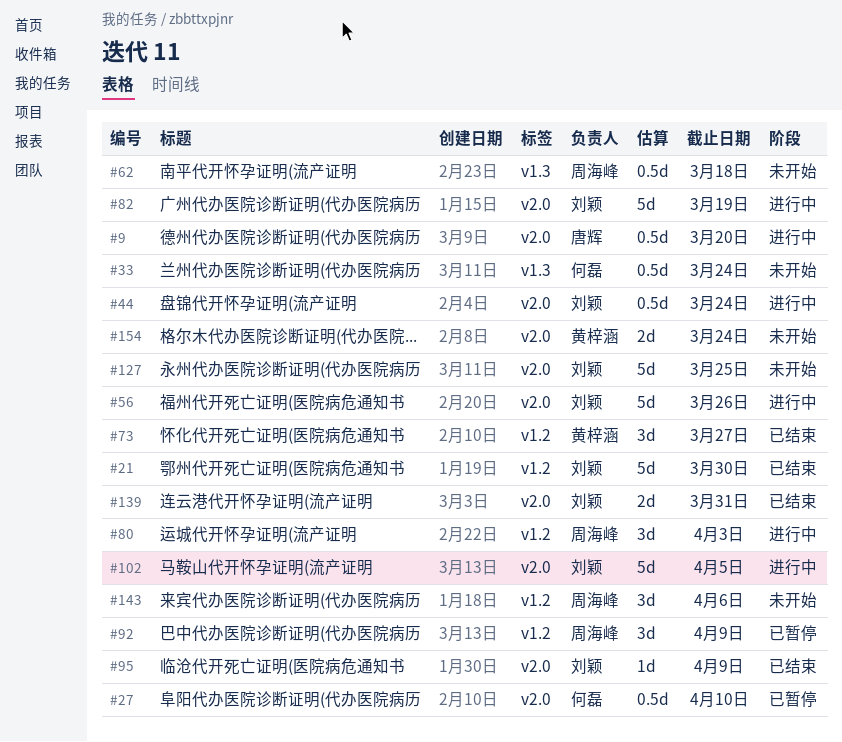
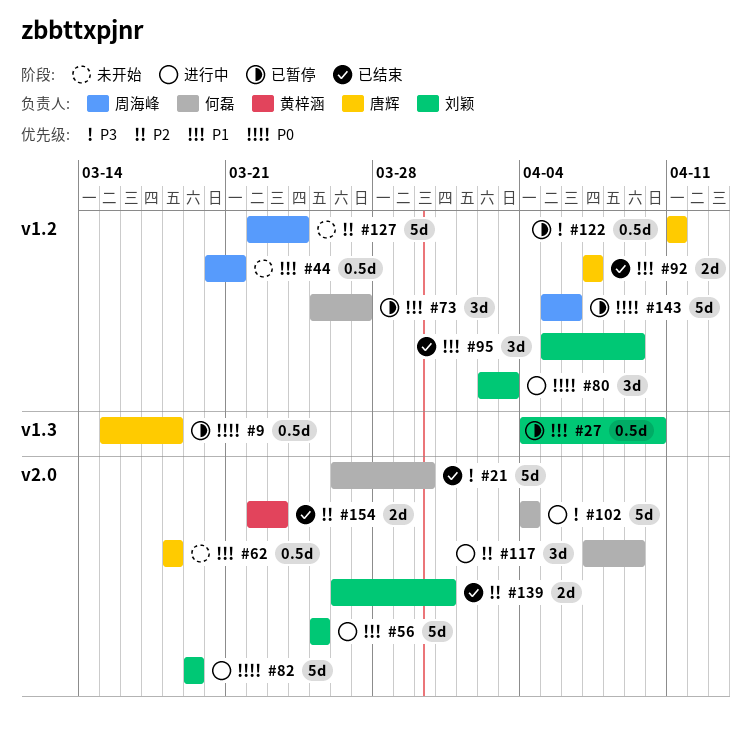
#9, status: 进行中 -> 已暂停
#9, label: v2.0 -> v1.3
#9, due: Mar 20 -> Mar 18
#21, owner: 刘颖 -> 何磊
#21, label: v1.2 -> v2.0
#27, owner: 何磊 -> 刘颖
#27, label: v2.0 -> v1.3
#33: present -> none
#44, status: 进行中 -> 未开始
#44, owner: 刘颖 -> 周海峰
#44, label: v2.0 -> v1.2
#44, due: Mar 24 -> Mar 21
#56, due: Mar 26 -> Mar 25
#62, owner: 周海峰 -> 唐辉
#62, label: v1.3 -> v2.0
#73, status: 已结束 -> 已暂停
#73, owner: 黄梓涵 -> 何磊
#80, owner: 周海峰 -> 刘颖
#92, status: 已暂停 -> 已结束
#92, owner: 周海峰 -> 唐辉
#92, estimate: 3d -> 2d
#92, due: Apr 9 -> Apr 7
#95, label: v2.0 -> v1.2
#95, estimate: 1d -> 3d
#102, owner: 刘颖 -> 何磊
#102, due: Apr 5 -> Apr 4
#117: none -> present
#122: none -> present
#127, owner: 刘颖 -> 周海峰
#127, label: v2.0 -> v1.2
#127, due: Mar 25 -> Mar 24
#143, status: 未开始 -> 已暂停
#143, estimate: 3d -> 5d
#154, status: 未开始 -> 已结束
#154, due: Mar 24 -> Mar 23

